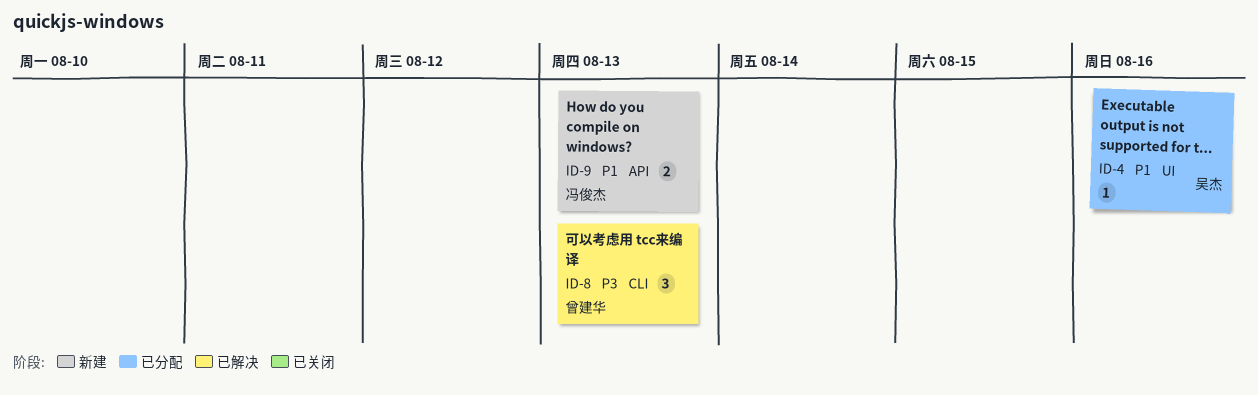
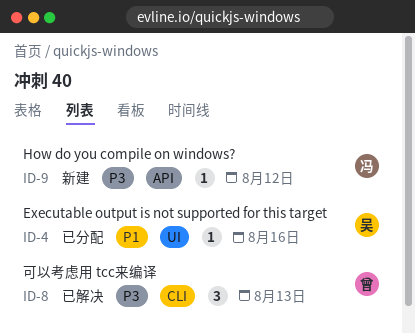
ID-9, priority: P1 -> P3
ID-9, estimate: 2 -> 1
ID-9, due: Aug 13 -> Aug 12

